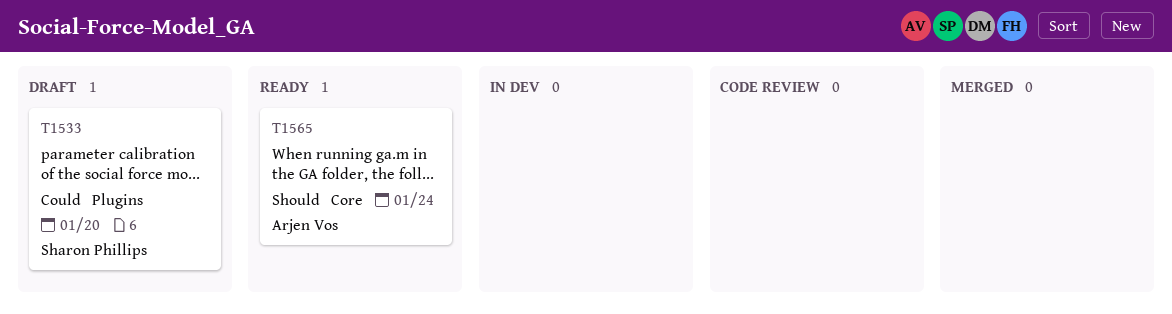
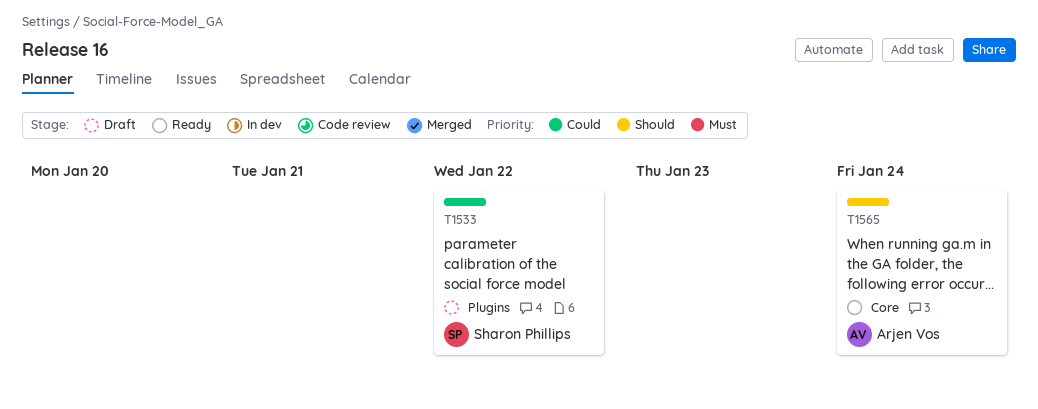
T1533, due: Jan 20 -> Jan 22

